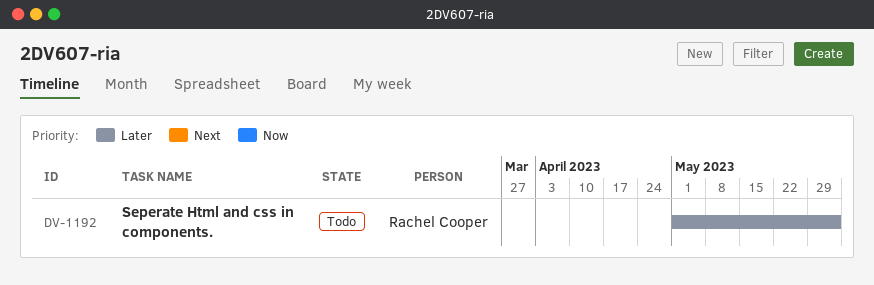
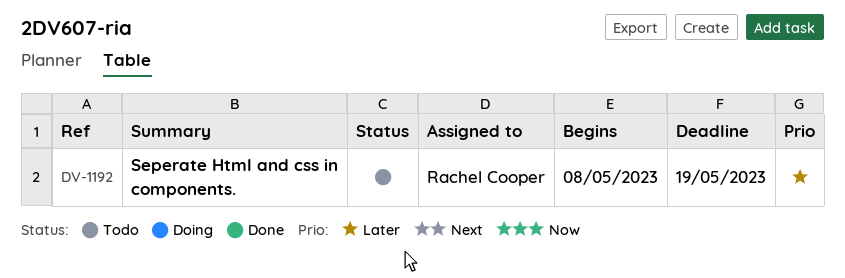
DV-1192, start: May 1 -> May 8
DV-1192, due: Jun 2 -> May 19

